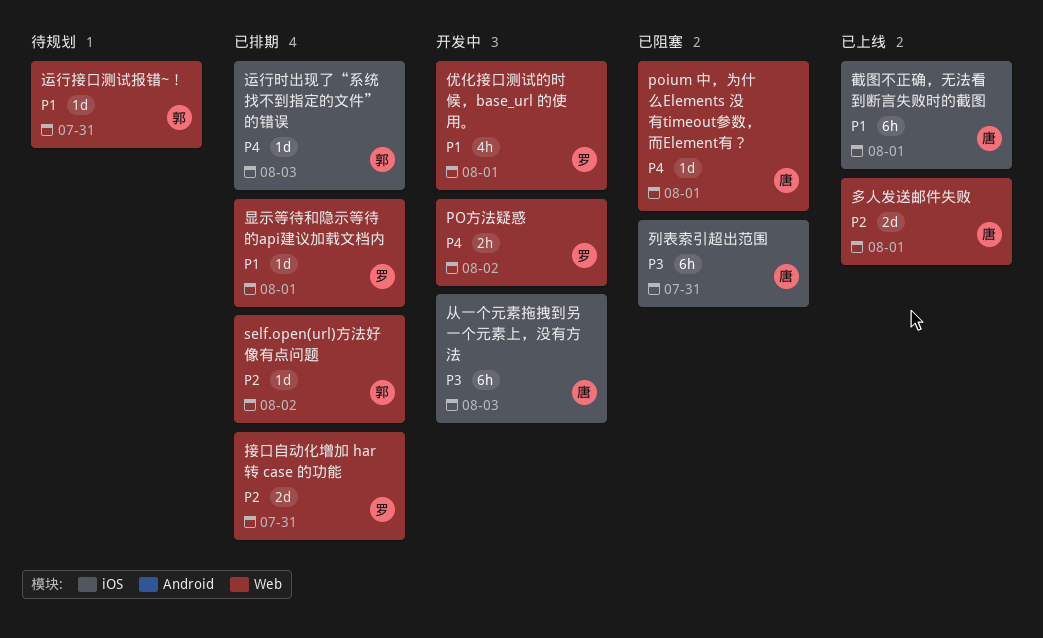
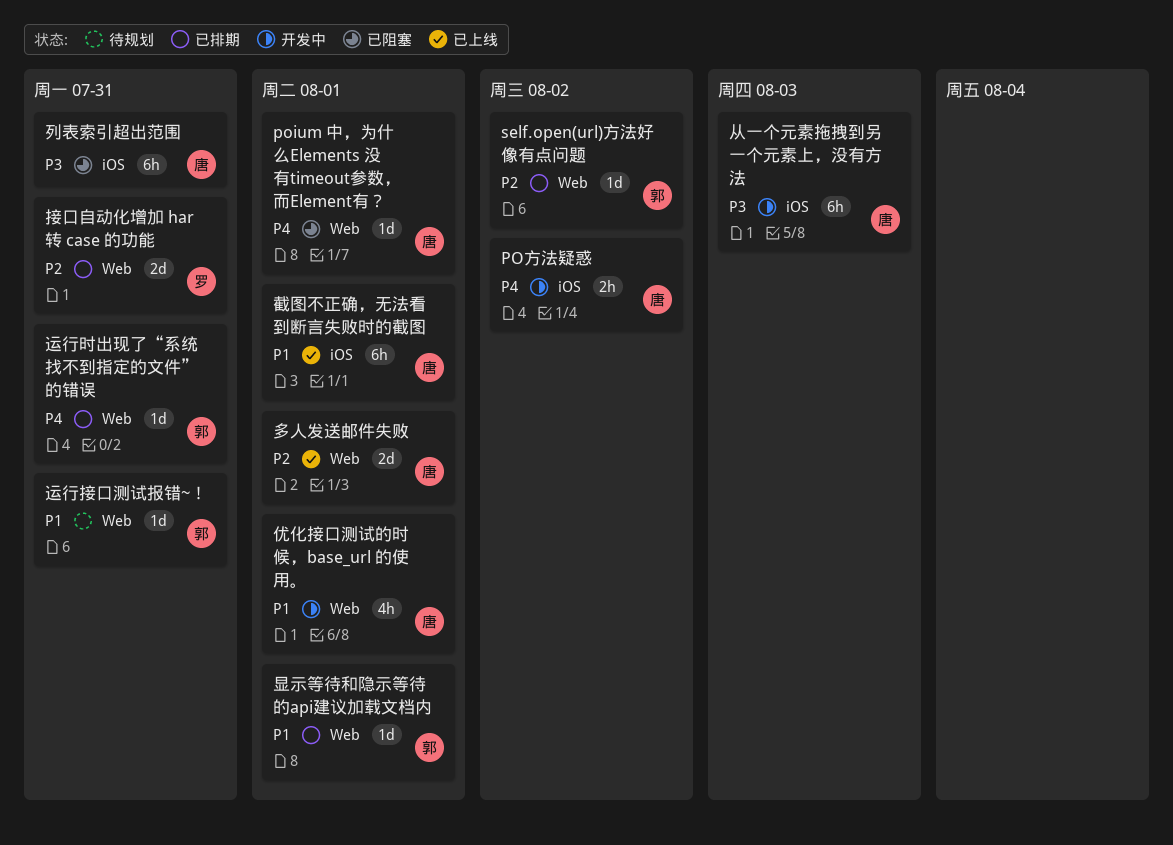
PO方法疑惑, owner: 罗 -> 唐
PO方法疑惑, label: Web -> iOS
优化接口测试的时候，base_url 的使用。, owner: 罗 -> 唐
显示等待和隐示等待的api建议加载文档内, owner: 罗 -> 郭
运行时出现了“系统找不到指定的文件”的错误, label: iOS -> Web
运行时出现了“系统找不到指定的文件”的错误, due: Aug 3 -> Jul 31

